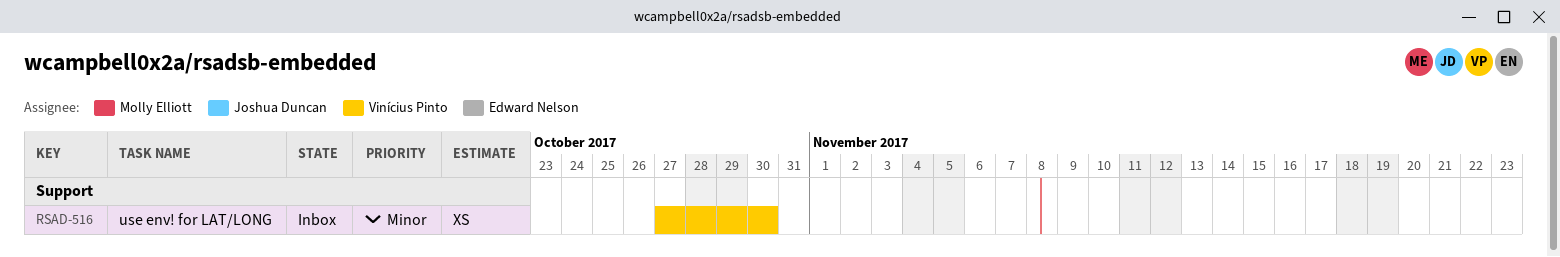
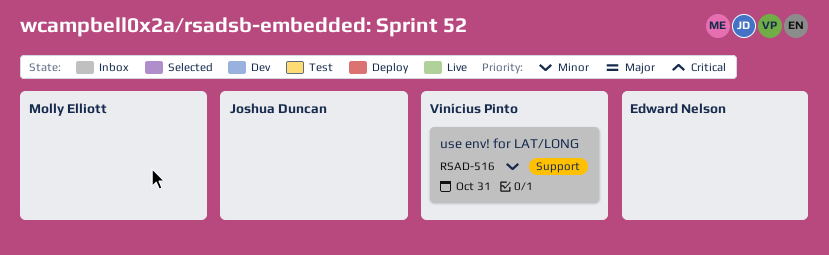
RSAD-516, due: Oct 30 -> Oct 31

